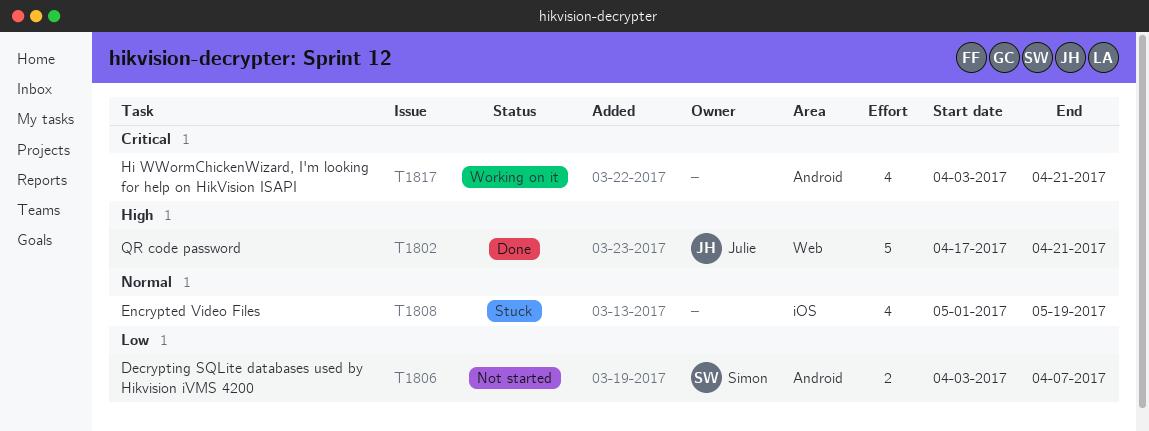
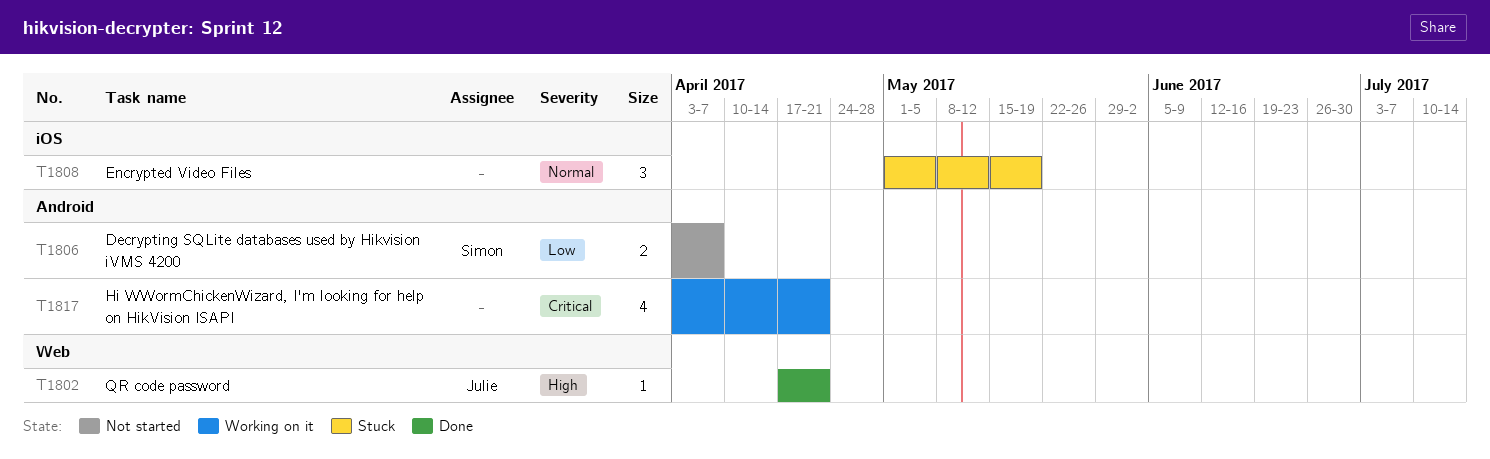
T1802, estimate: 5 -> 1
T1808, estimate: 4 -> 3

